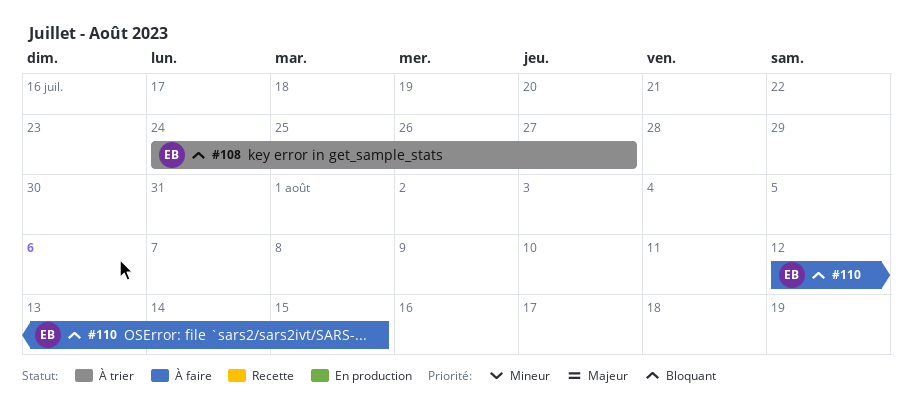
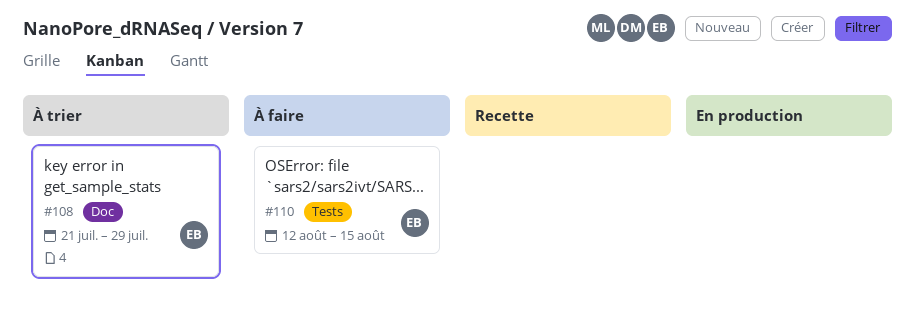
#108, start: Jul 24 -> Jul 21
#108, due: Jul 27 -> Jul 29

